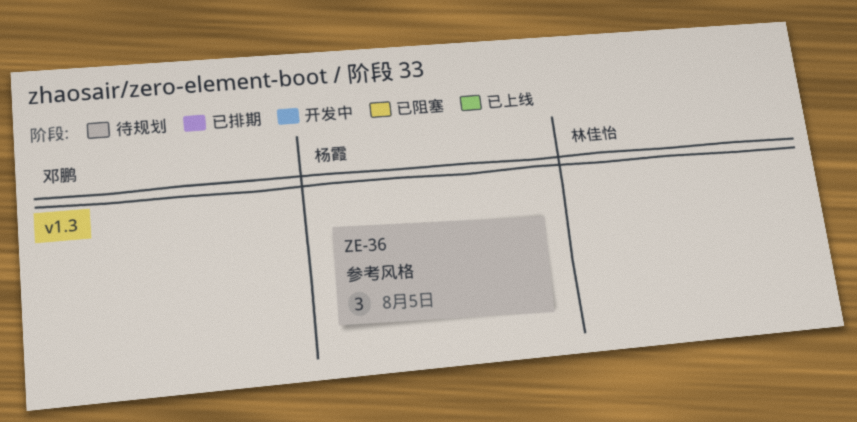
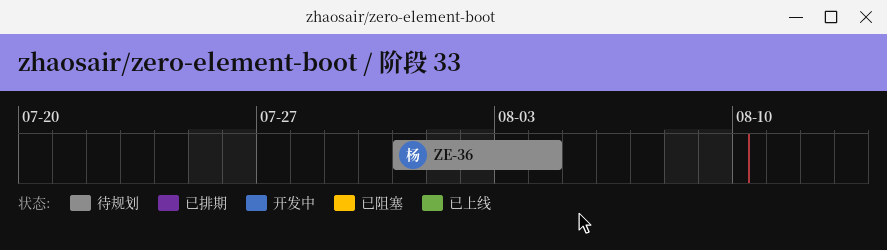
ZE-36, due: Aug 5 -> Aug 4

